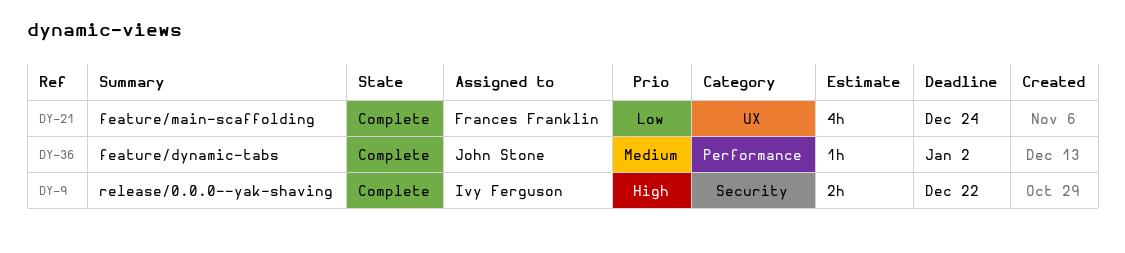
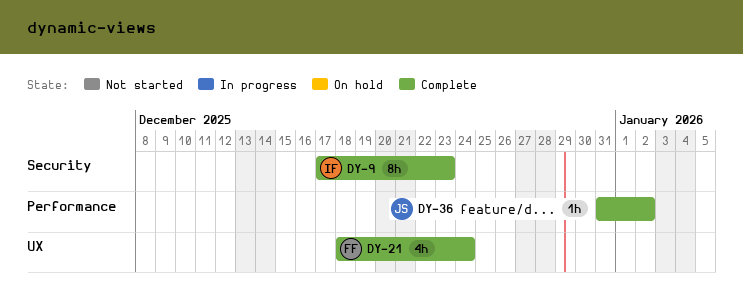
DY-9, estimate: 2h -> 8h
DY-9, due: Dec 22 -> Dec 23

